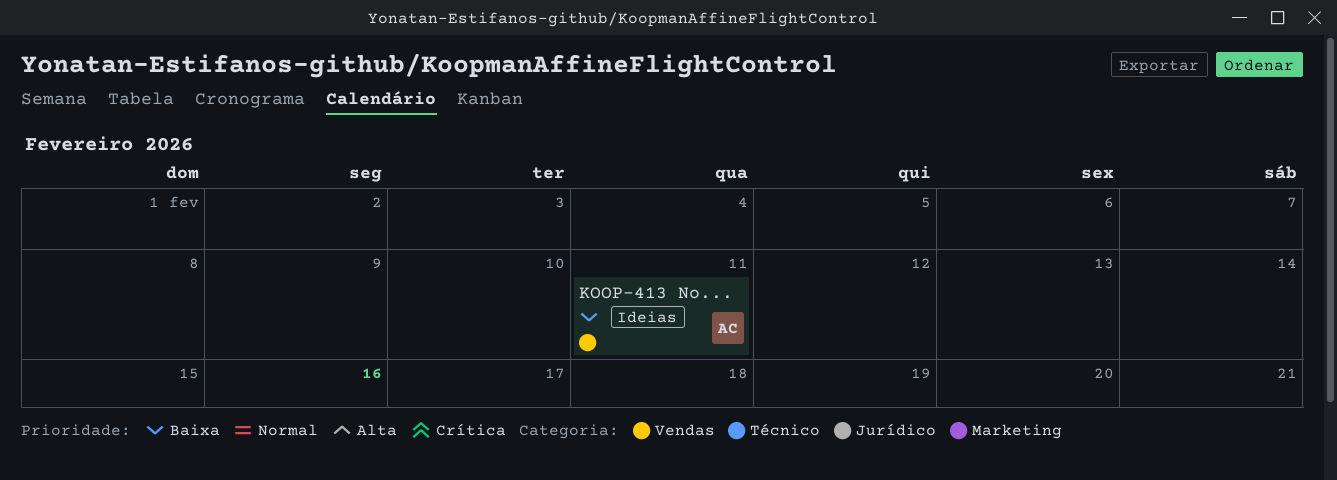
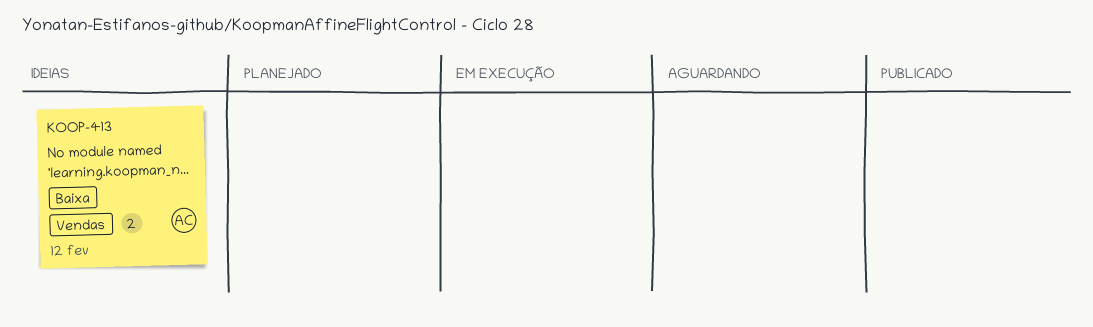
KOOP-413, due: Feb 11 -> Feb 12

